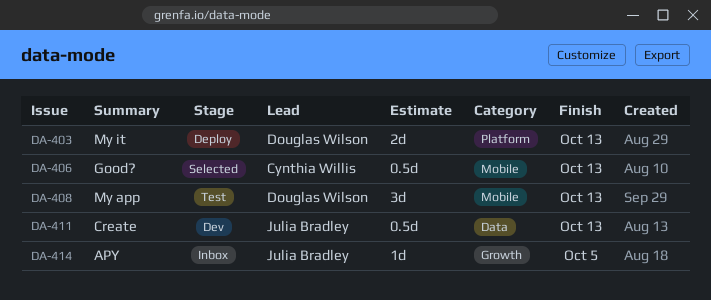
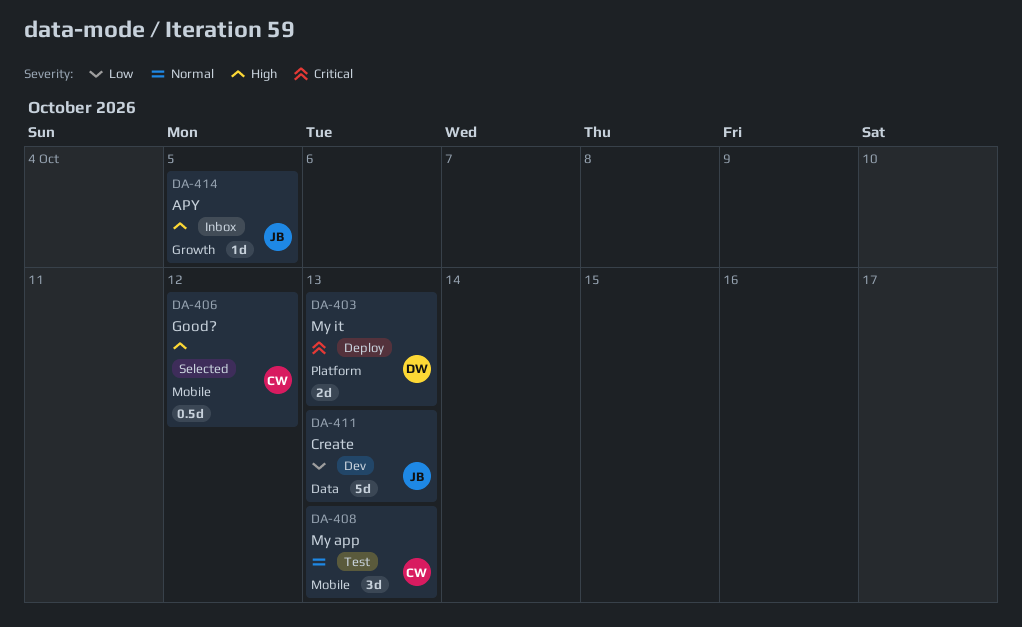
DA-406, due: Oct 13 -> Oct 12
DA-408, owner: Douglas Wilson -> Cynthia Willis
DA-411, estimate: 0.5d -> 5d

